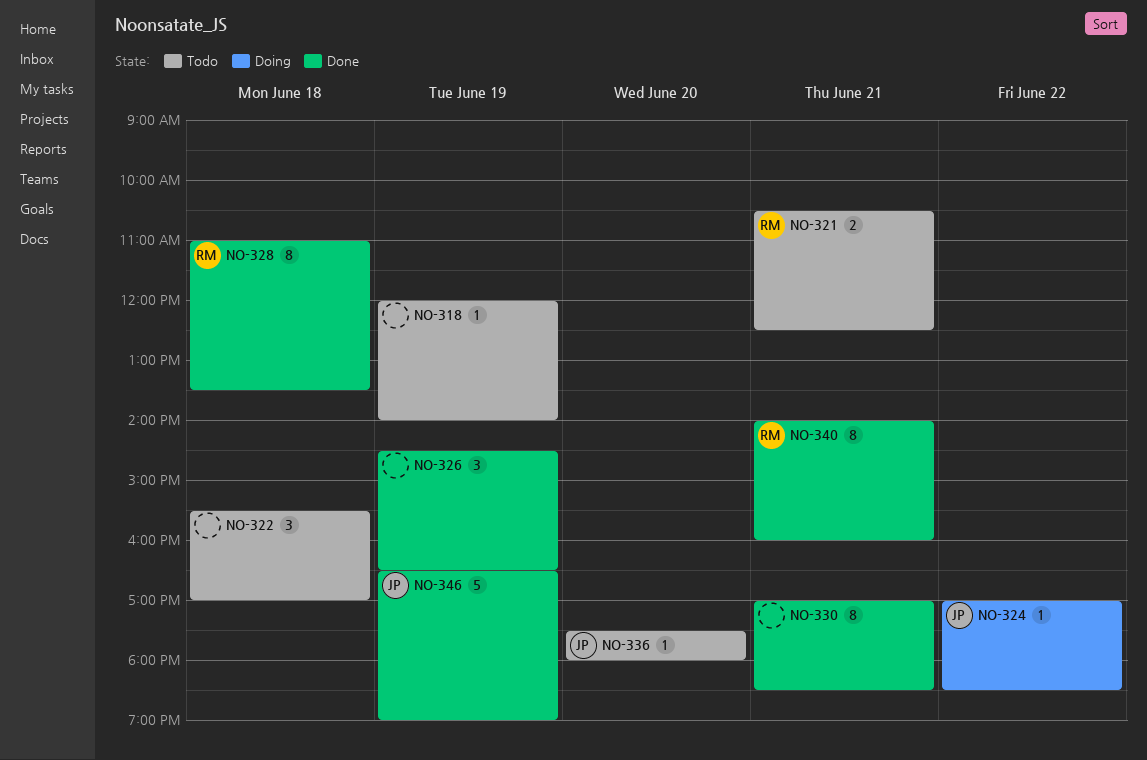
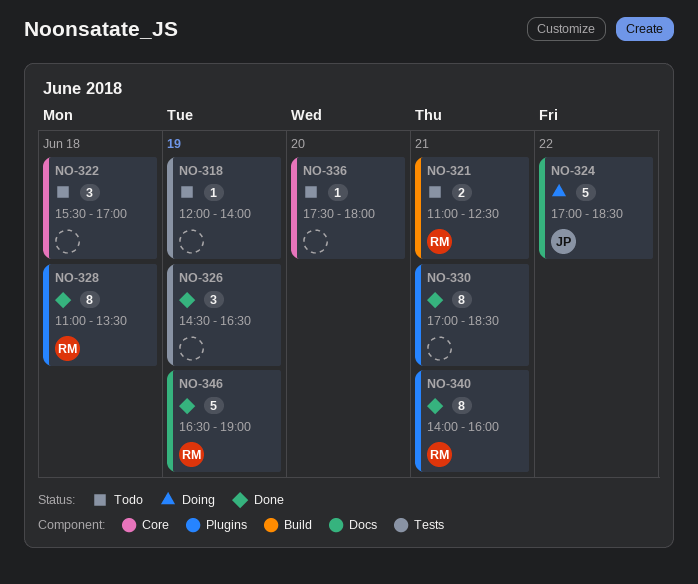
NO-321, begins: 10:30 -> 11:00
NO-324, estimate: 1 -> 5
NO-336, owner: JP -> none
NO-346, owner: JP -> RM

